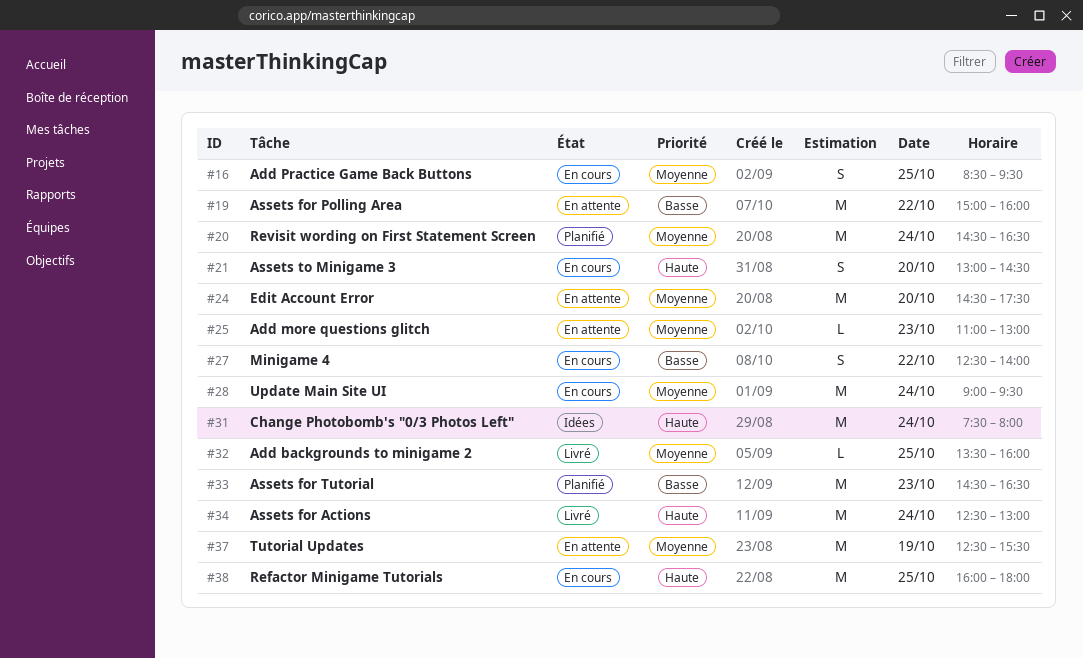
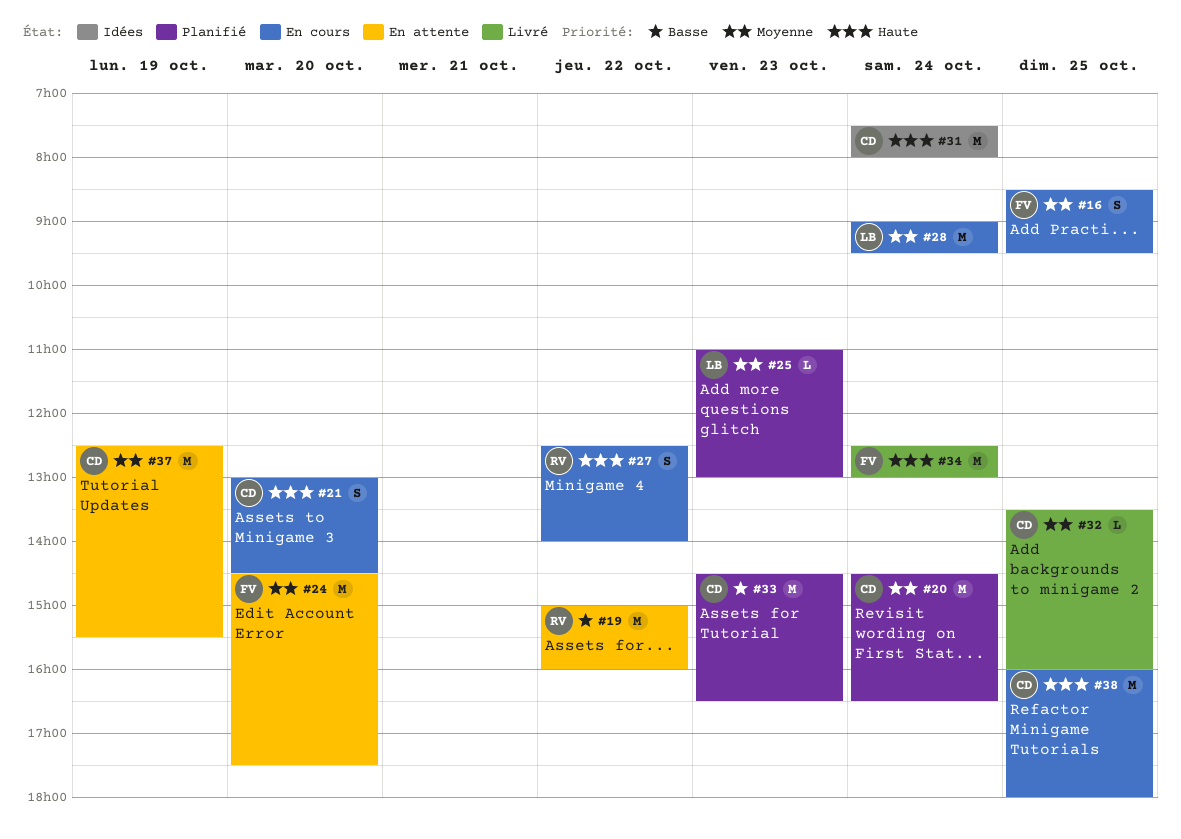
#25, status: En attente -> Planifié
#27, priority: Basse -> Haute

